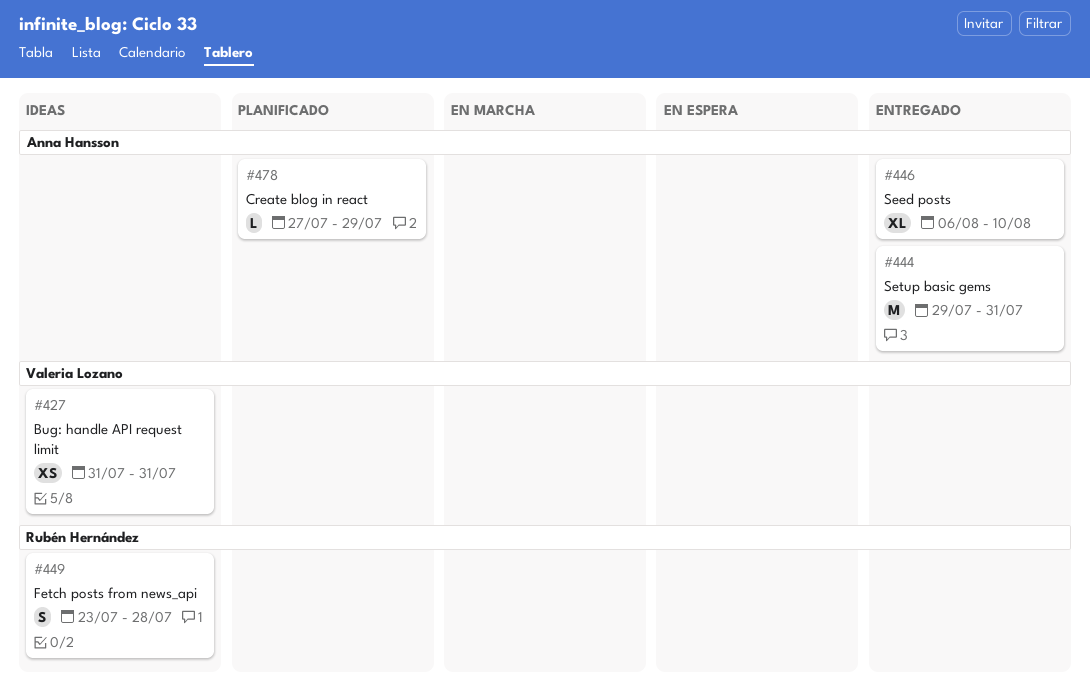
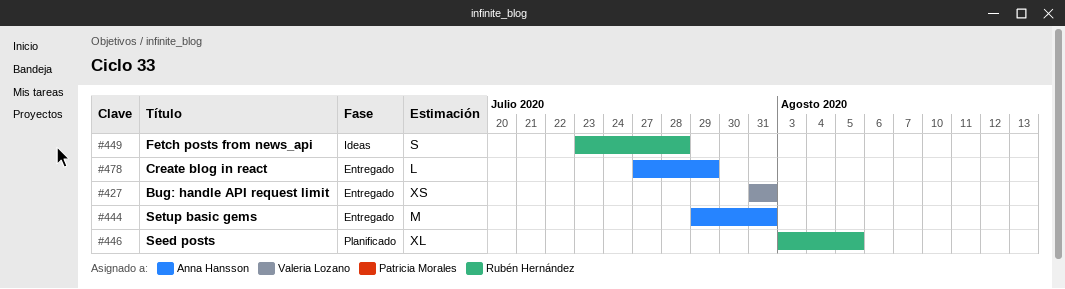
#427, status: Ideas -> Entregado
#446, status: Entregado -> Planificado
#446, owner: Anna Hansson -> Rubén Hernández
#446, start: Aug 6 -> Aug 3
#446, due: Aug 10 -> Aug 5
#478, status: Planificado -> Entregado

